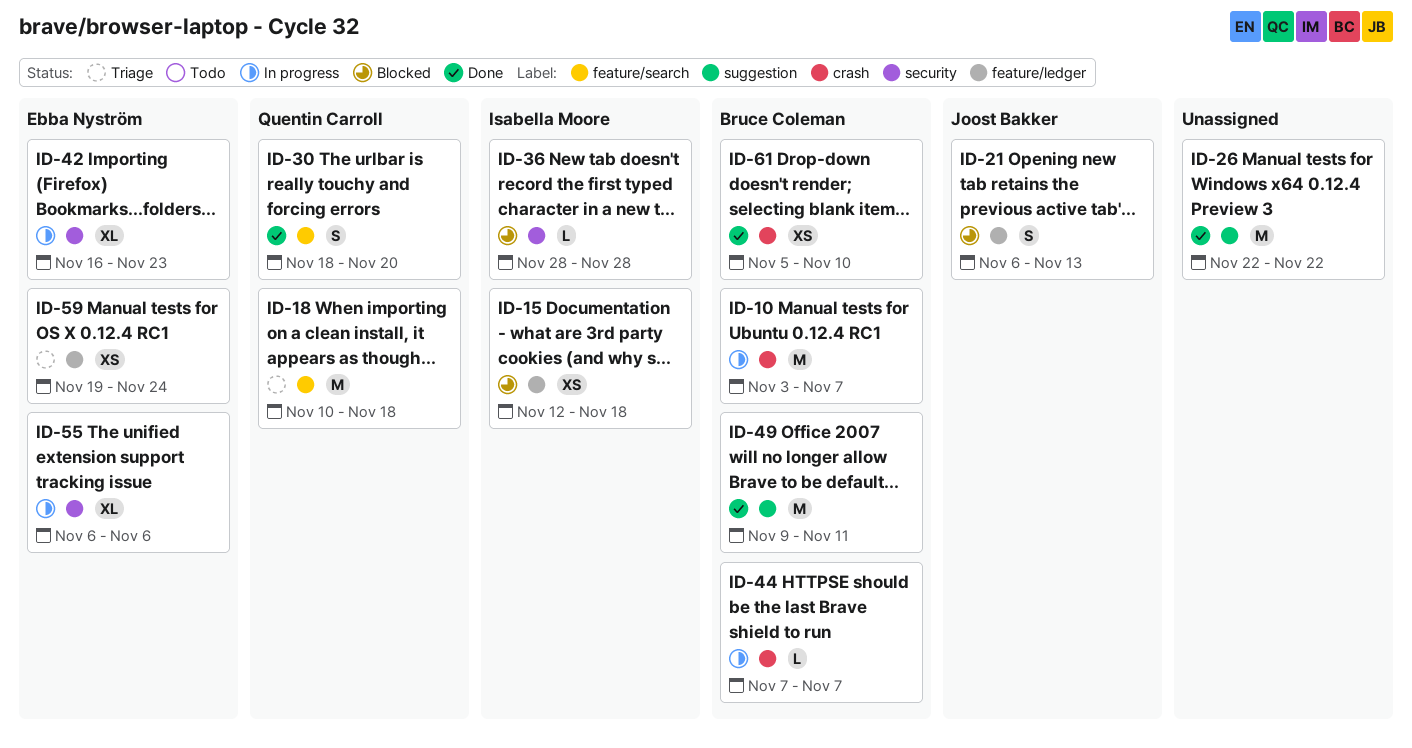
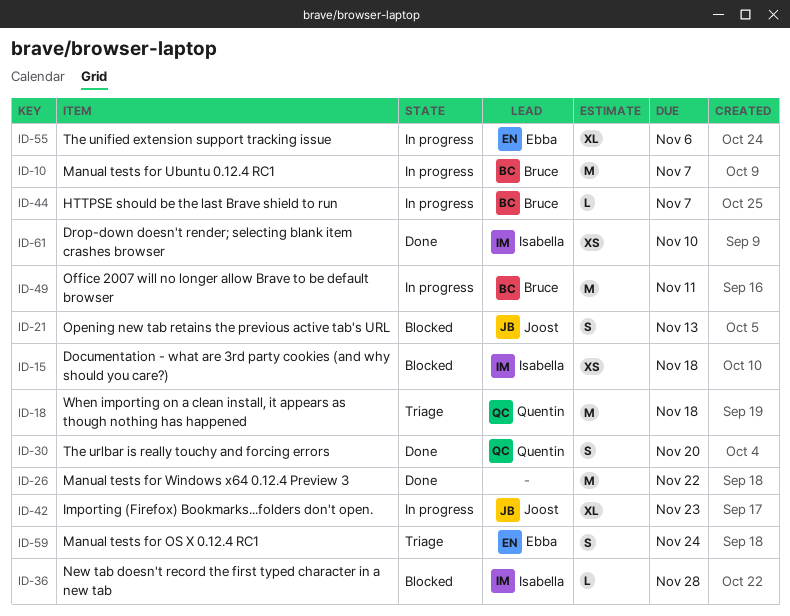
ID-42, owner: Ebba Nyström -> Joost Bakker
ID-49, status: Done -> In progress
ID-59, estimate: XS -> S
ID-61, owner: Bruce Coleman -> Isabella Moore

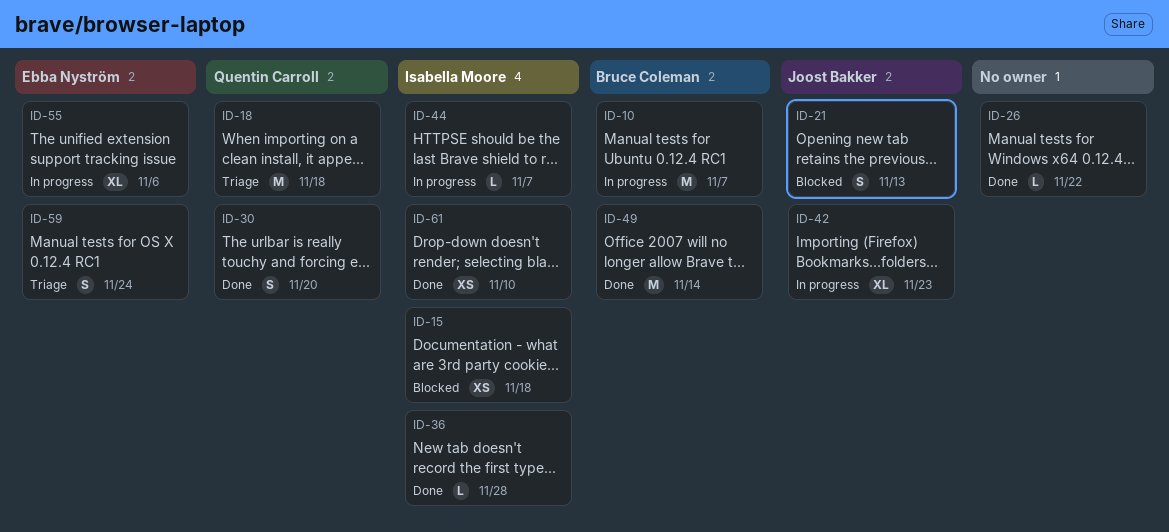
ID-26, estimate: M -> L
ID-36, status: Blocked -> Done
ID-44, owner: Bruce Coleman -> Isabella Moore
ID-49, status: In progress -> Done
ID-49, due: Nov 11 -> Nov 14

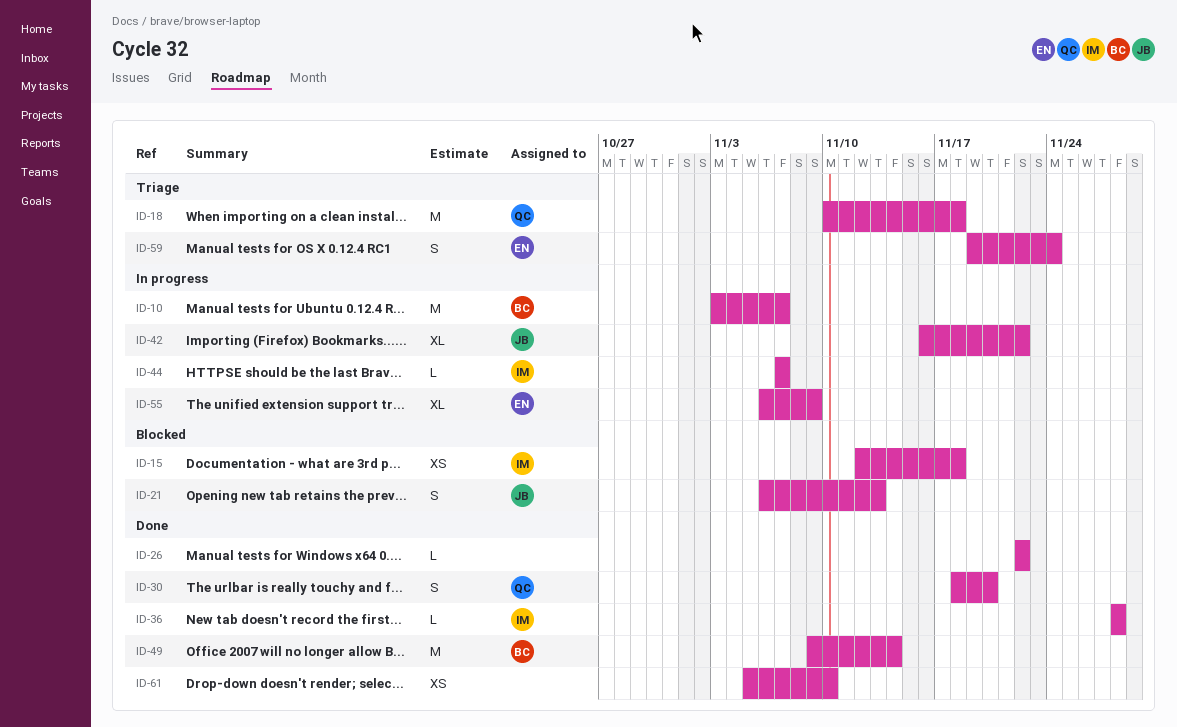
ID-42, due: Nov 23 -> Nov 22
ID-55, due: Nov 6 -> Nov 9
ID-61, owner: Isabella Moore -> none

